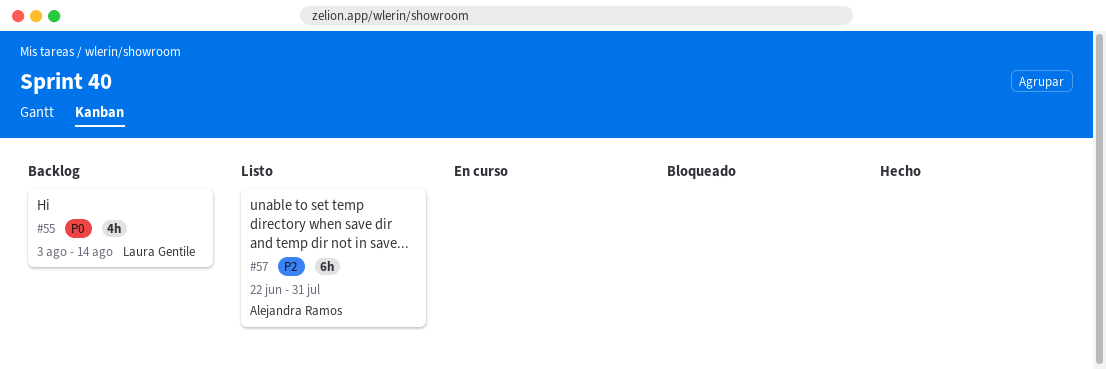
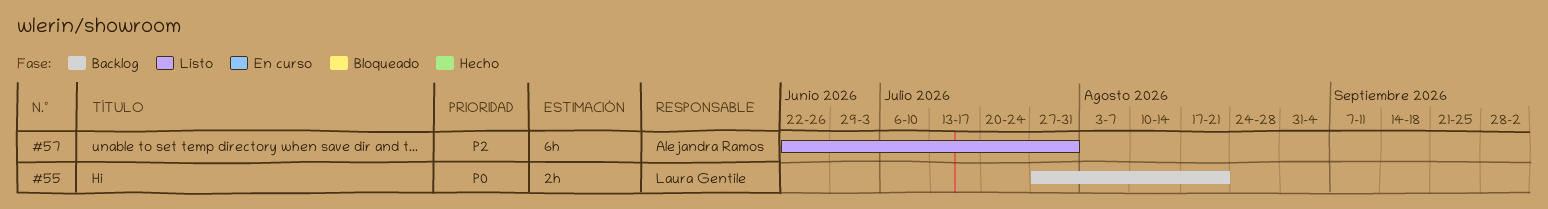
#55, estimate: 4h -> 2h
#55, start: Aug 3 -> Jul 27
#55, due: Aug 14 -> Aug 21

